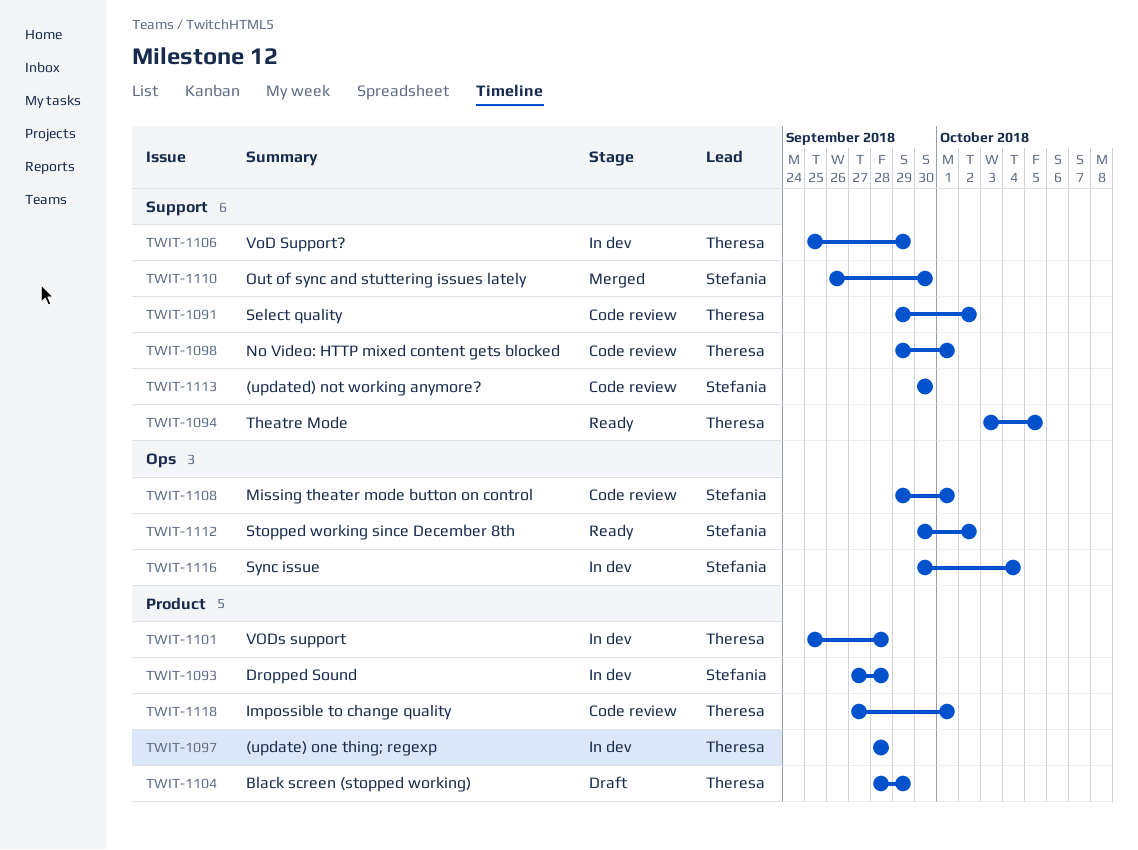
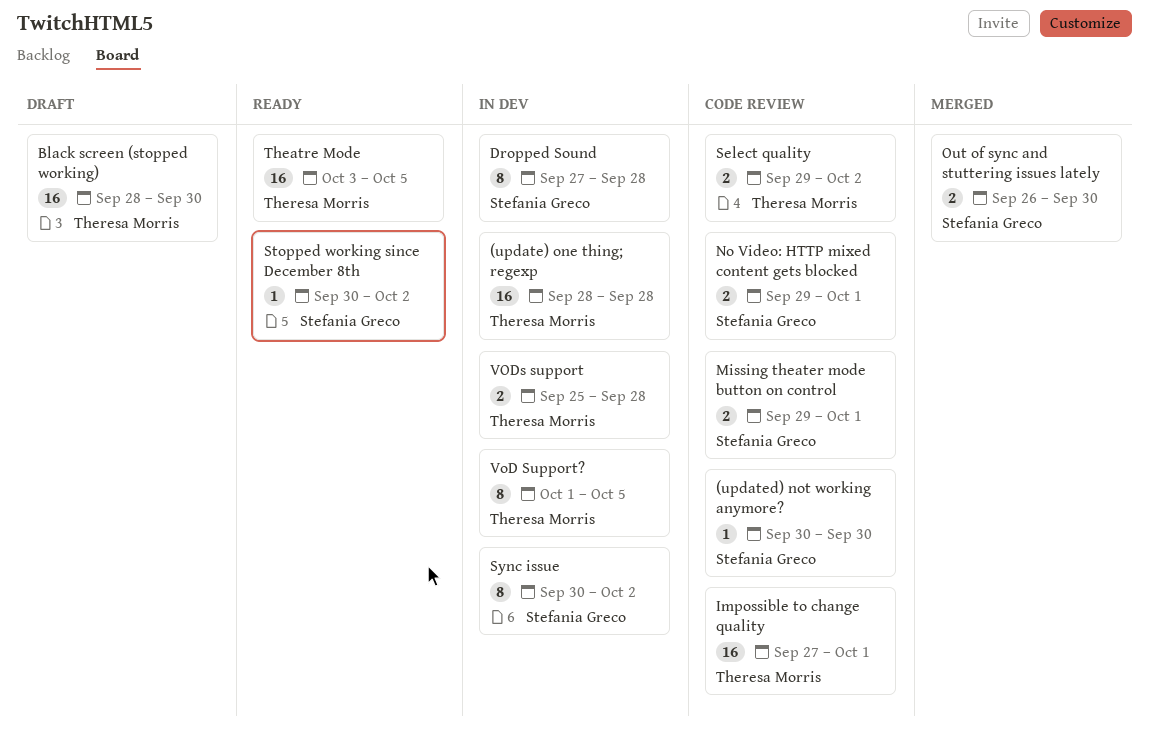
Black screen (stopped working), due: Sep 29 -> Sep 30
No Video: HTTP mixed content gets blocked, owner: Theresa Morris -> Stefania Greco
Sync issue, due: Oct 4 -> Oct 2
VoD Support?, start: Sep 25 -> Oct 1
VoD Support?, due: Sep 29 -> Oct 5

